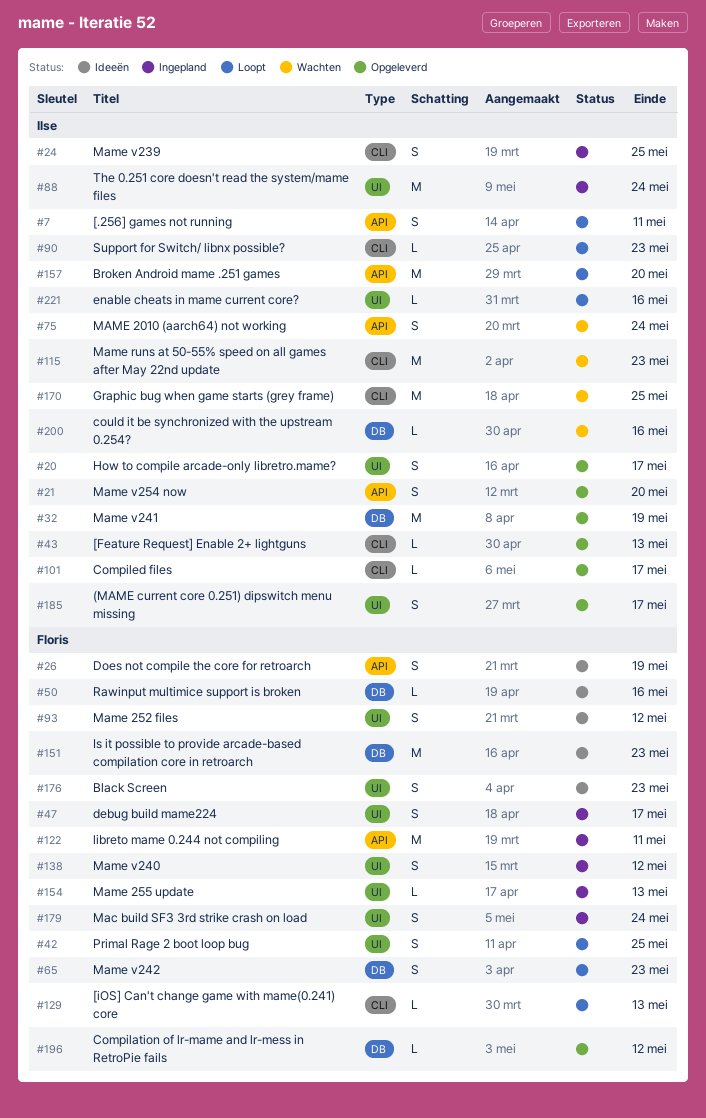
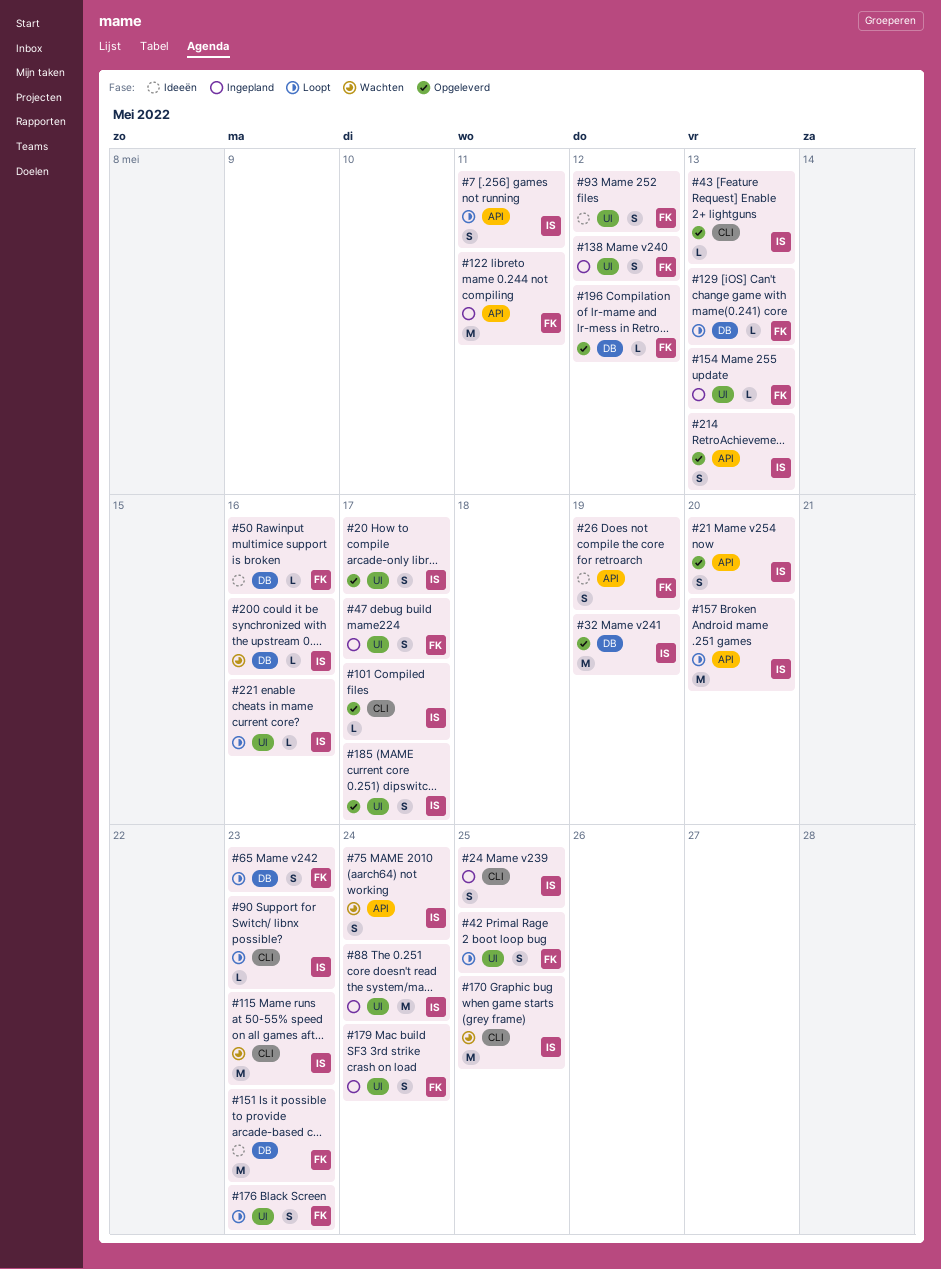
#129, label: CLI -> DB
#176, status: Ideeën -> Loopt
#214: none -> present

